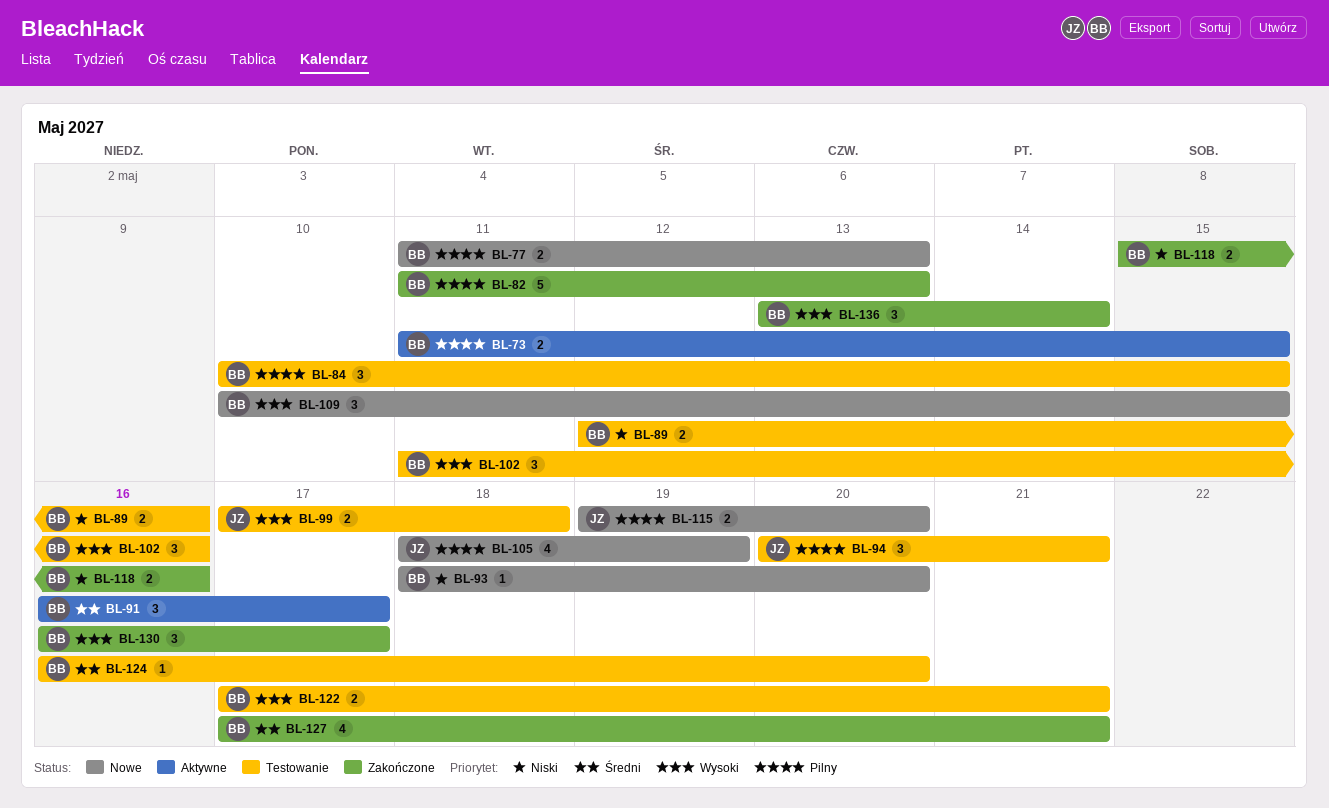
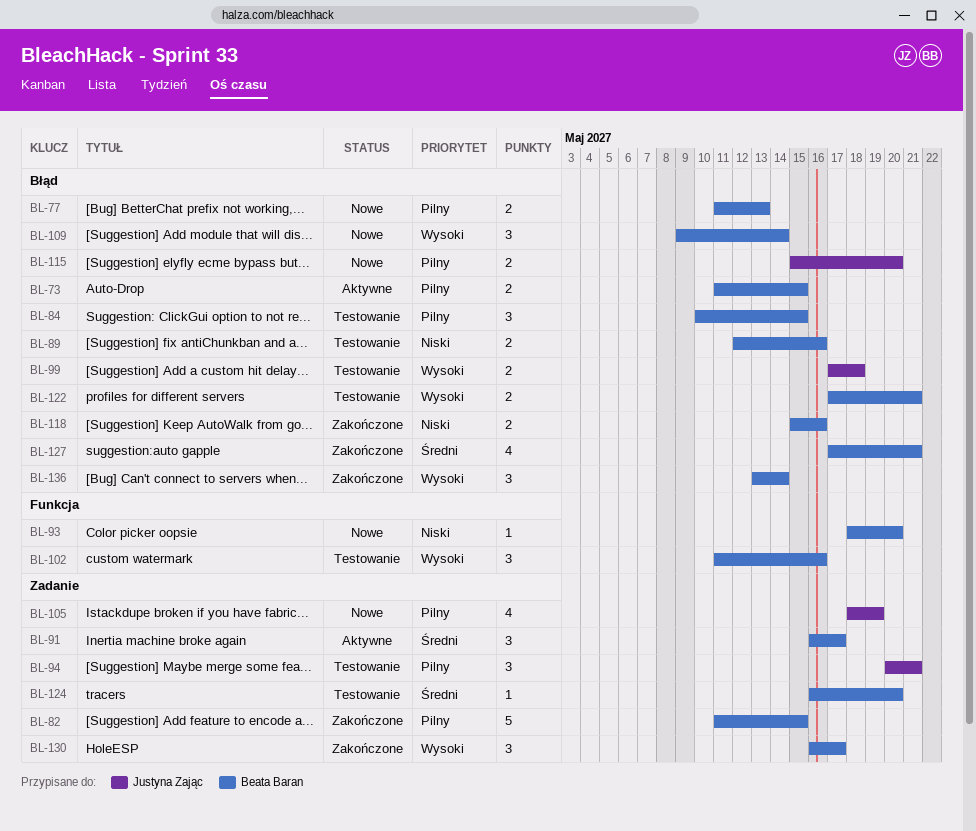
BL-82, due: May 13 -> May 15
BL-109, start: May 10 -> May 9
BL-109, due: May 15 -> May 14
BL-115, start: May 19 -> May 15

